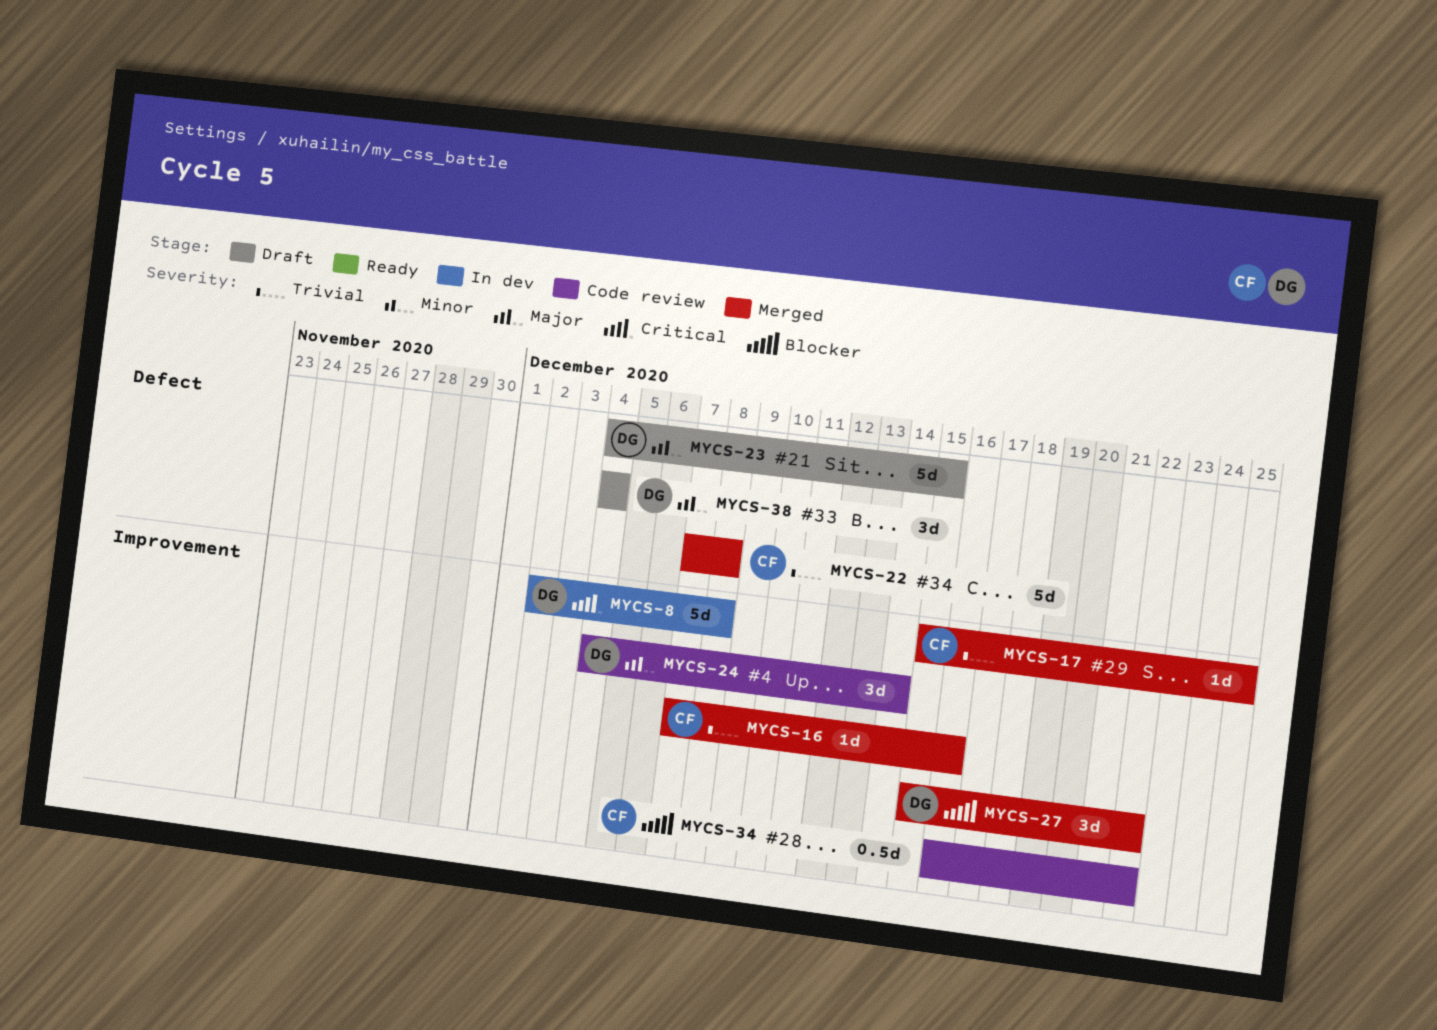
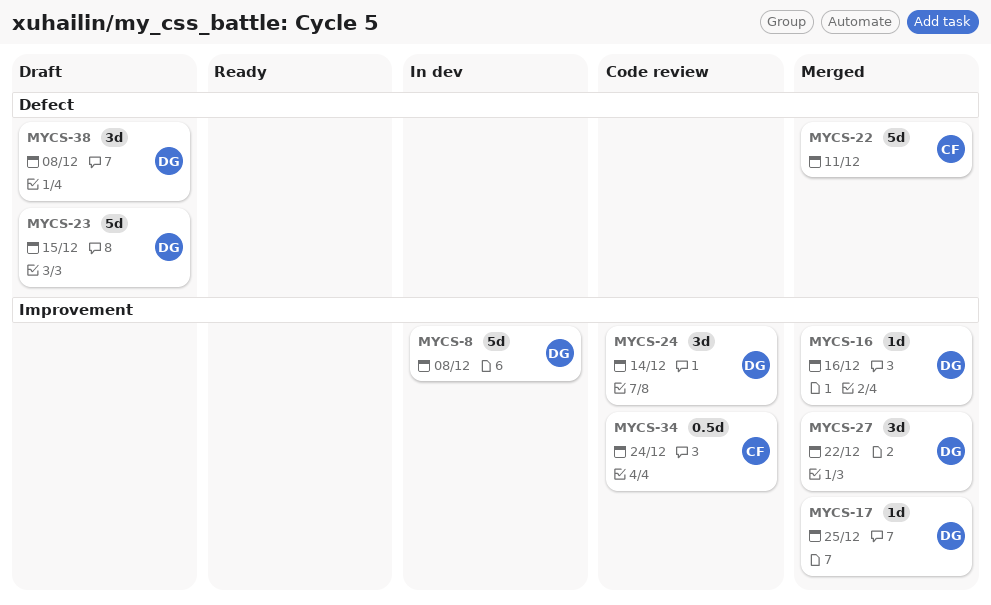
MYCS-16, owner: CF -> DG
MYCS-17, owner: CF -> DG
MYCS-22, due: Dec 8 -> Dec 11
MYCS-34, due: Dec 22 -> Dec 24
MYCS-38, due: Dec 4 -> Dec 8

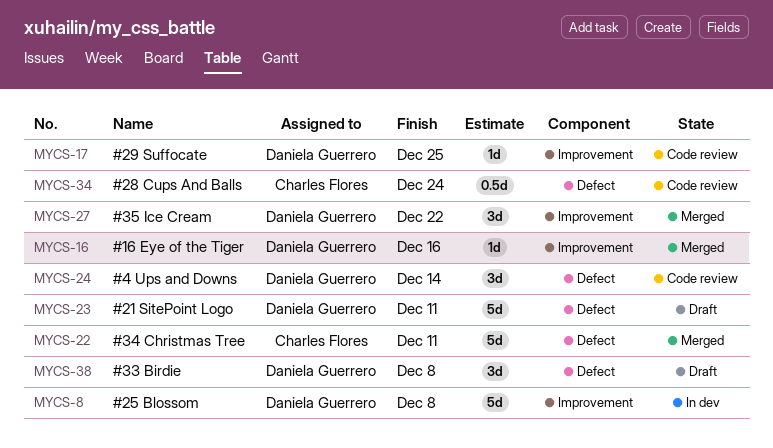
MYCS-17, status: Merged -> Code review
MYCS-23, due: Dec 15 -> Dec 11
MYCS-24, label: Improvement -> Defect
MYCS-34, label: Improvement -> Defect

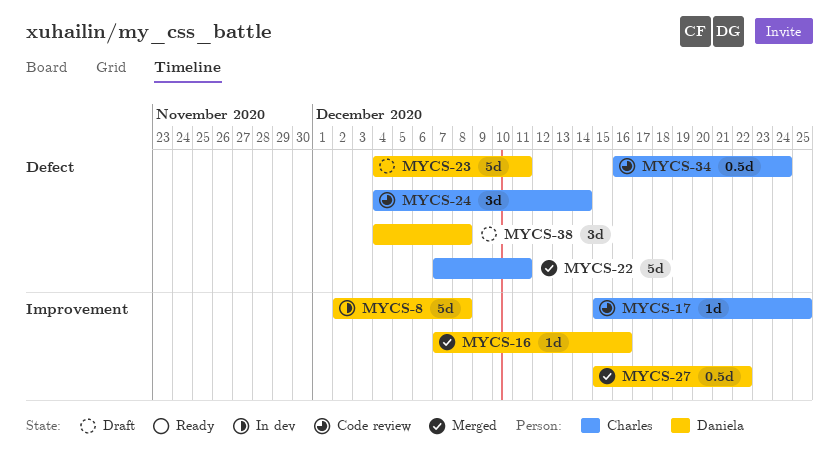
MYCS-17, owner: Daniela Guerrero -> Charles Flores
MYCS-24, owner: Daniela Guerrero -> Charles Flores
MYCS-27, estimate: 3d -> 0.5d

